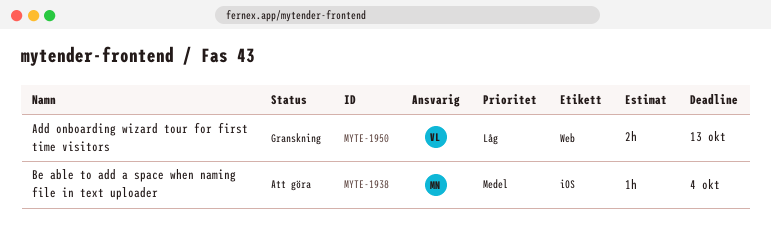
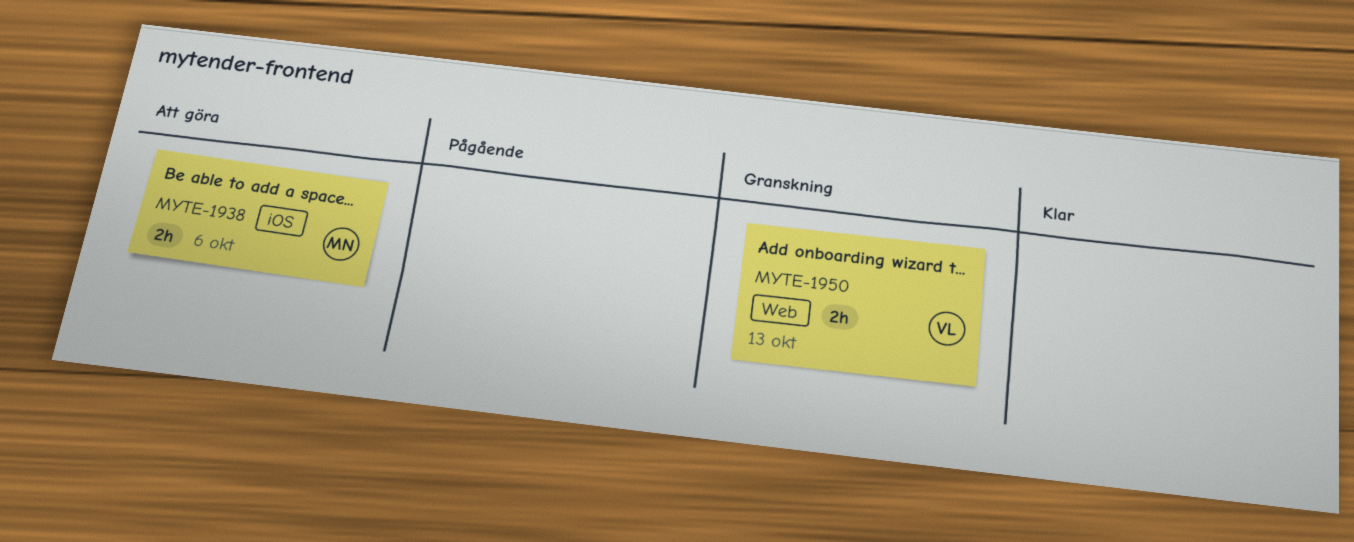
MYTE-1938, estimate: 1h -> 2h
MYTE-1938, due: Oct 4 -> Oct 6

